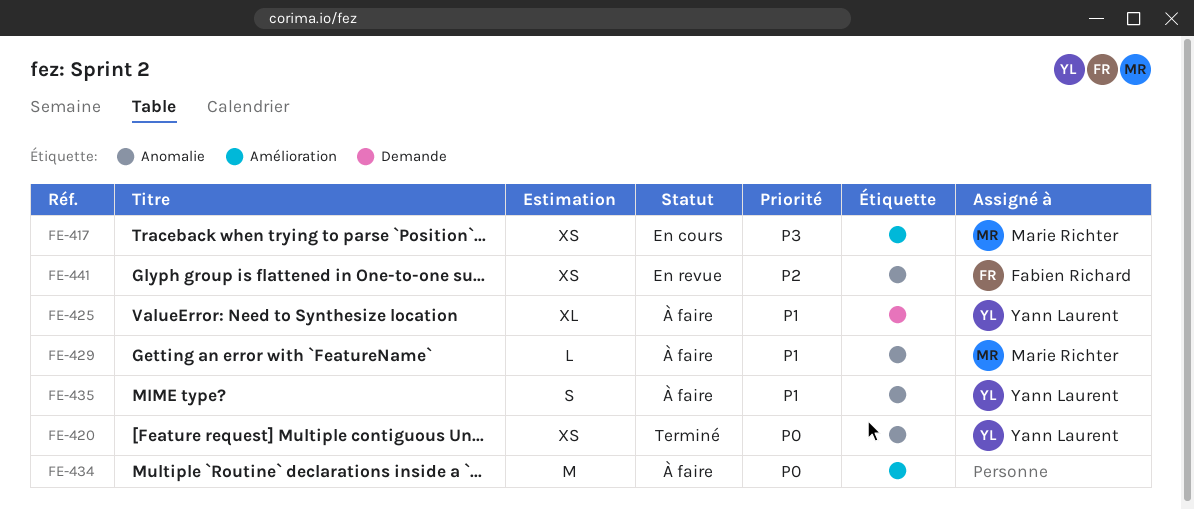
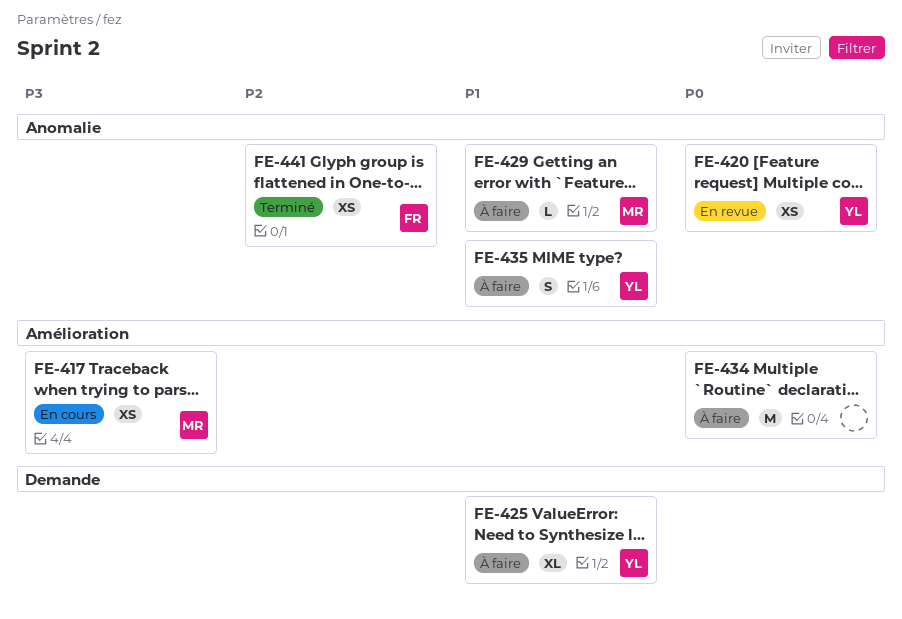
FE-420, status: Terminé -> En revue
FE-441, status: En revue -> Terminé

